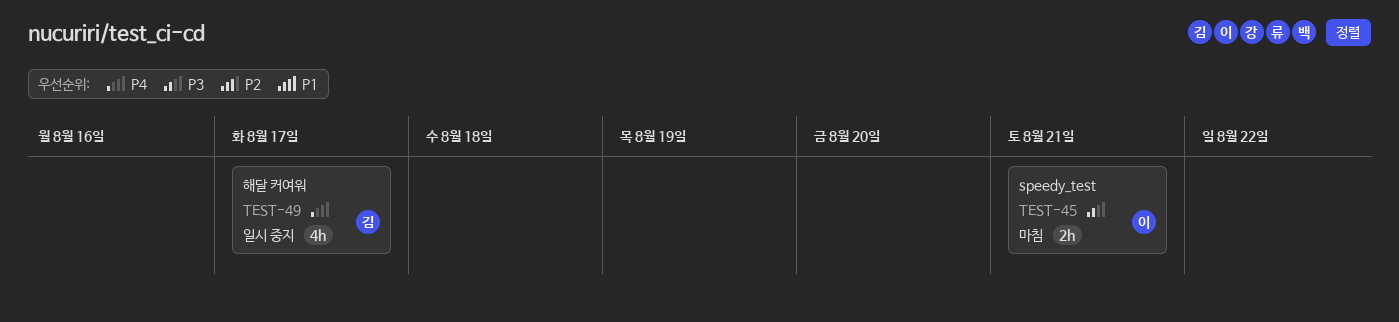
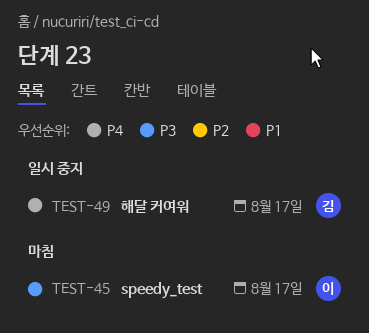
TEST-45, due: Aug 21 -> Aug 17

